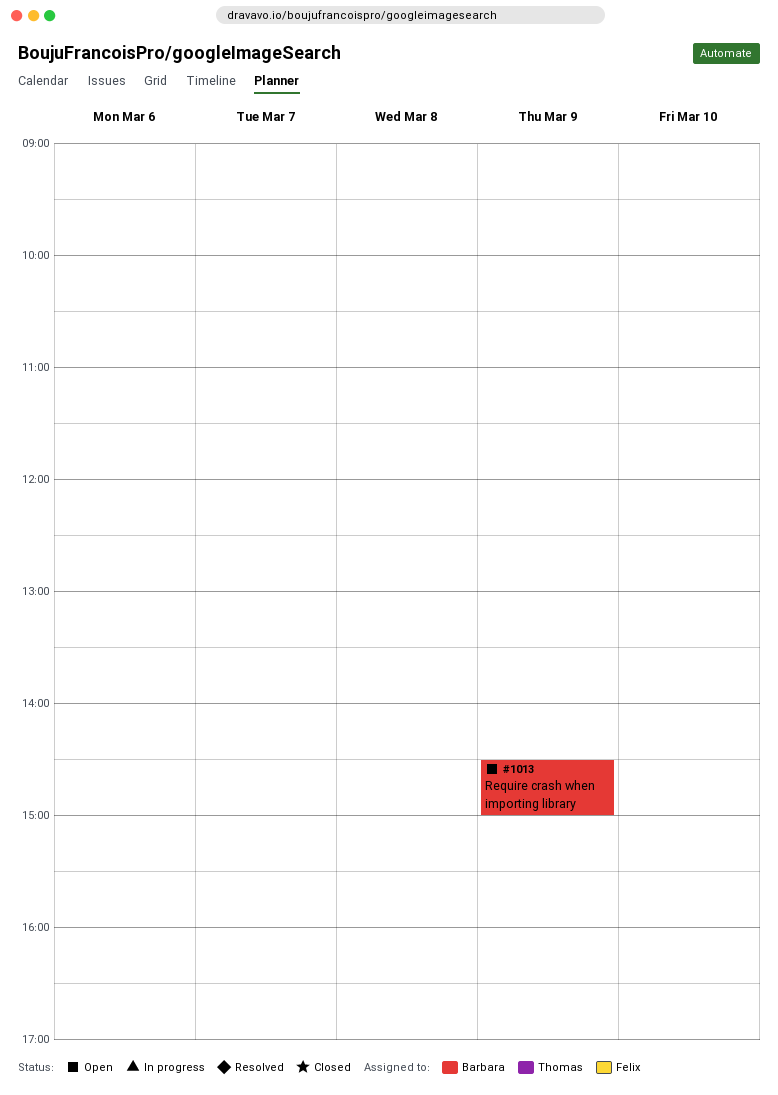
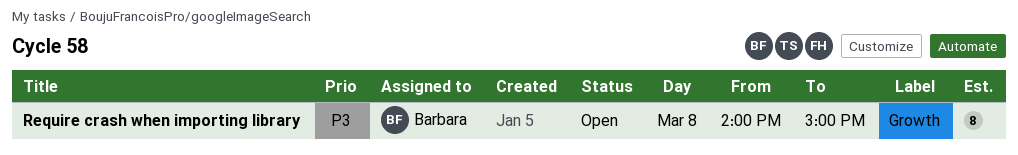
Require crash when importing library, day: Mar 9 -> Mar 8
Require crash when importing library, begins: 14:30 -> 14:00

